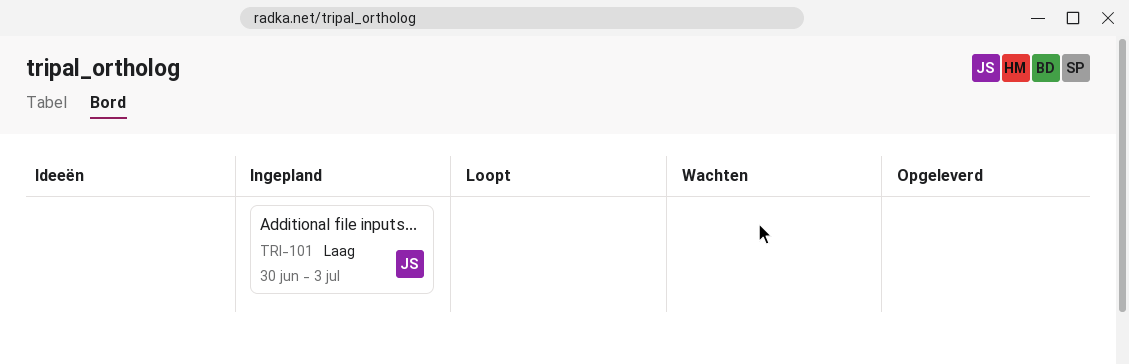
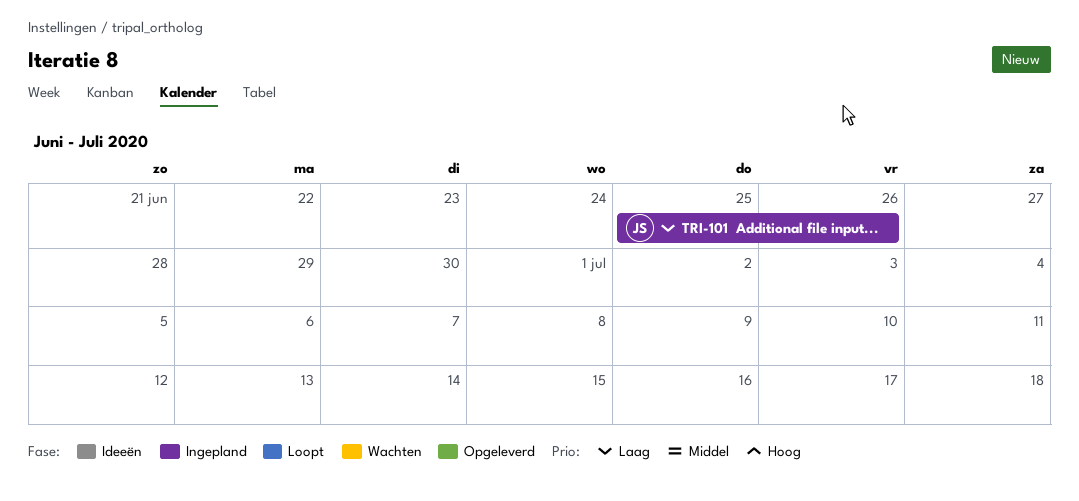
TRI-101, start: Jun 30 -> Jun 25
TRI-101, due: Jul 3 -> Jun 26

